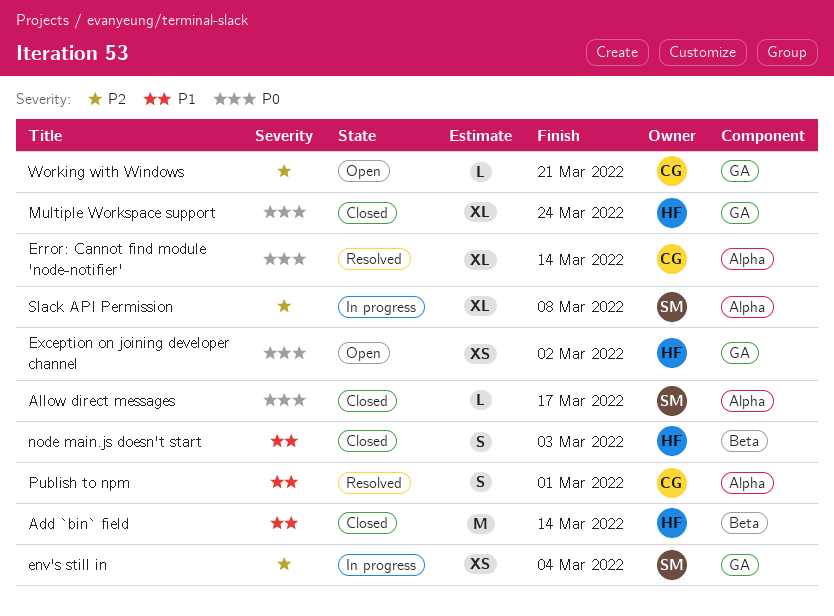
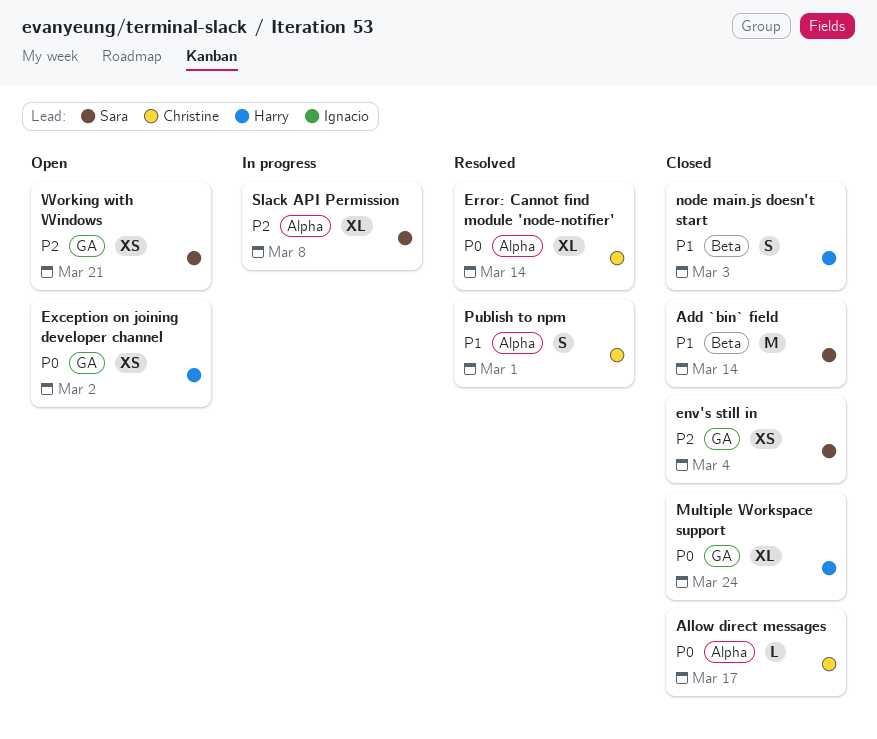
Add `bin` field, owner: Harry -> Sara
Allow direct messages, owner: Sara -> Christine
env's still in, status: In progress -> Closed
Working with Windows, owner: Christine -> Sara
Working with Windows, estimate: L -> XS

